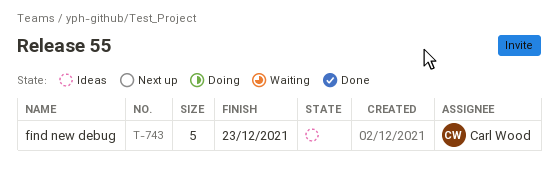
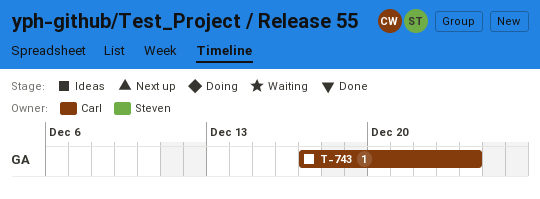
T-743, estimate: 5 -> 1
T-743, due: Dec 23 -> Dec 24

